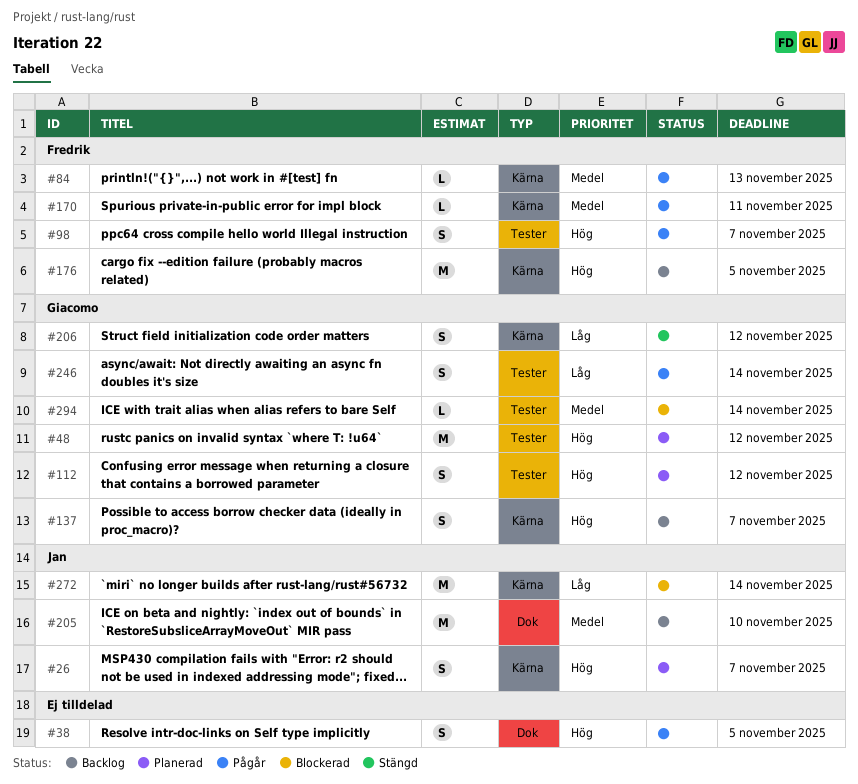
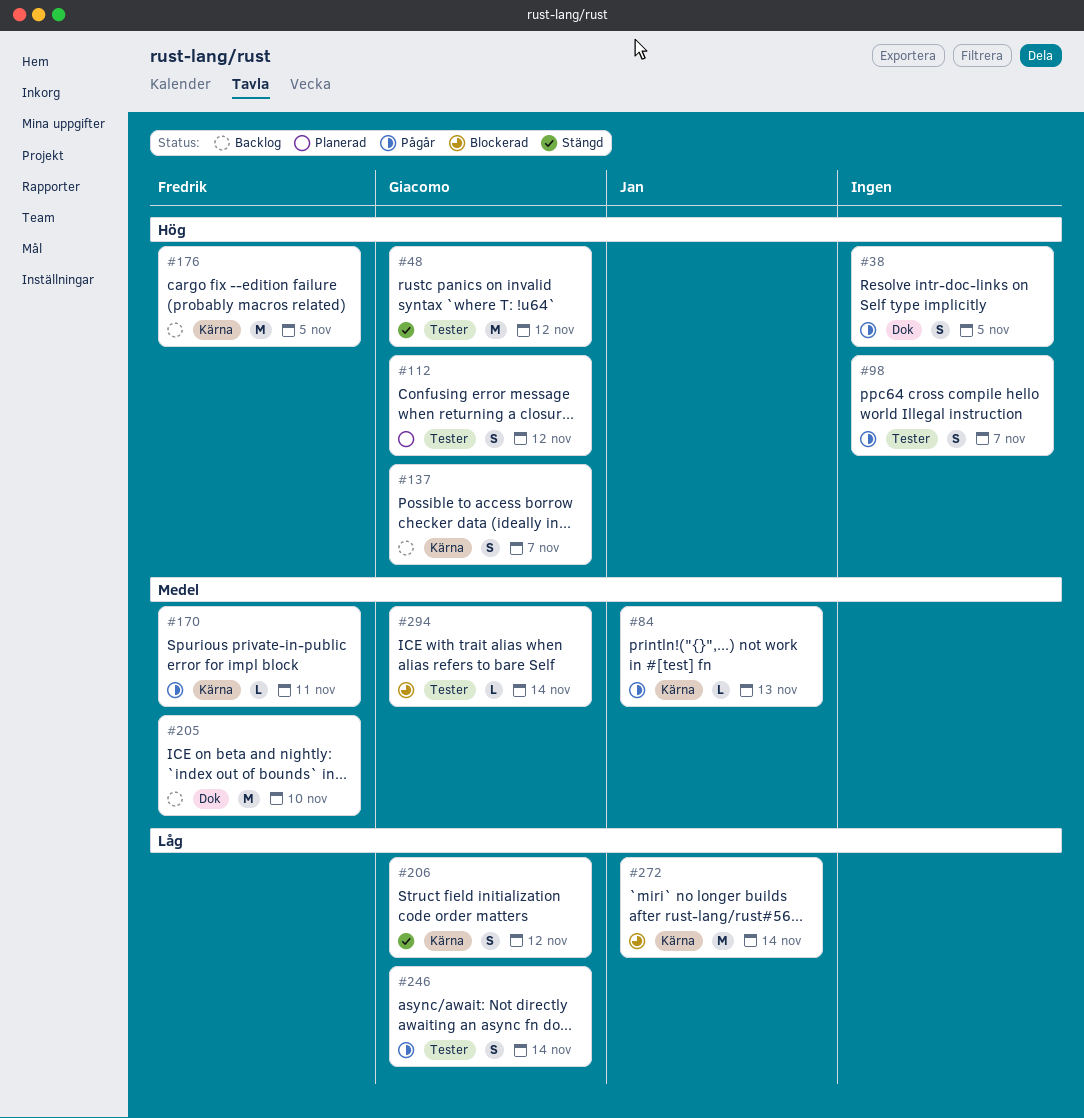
#26: present -> none
#48, status: Planerad -> Stängd
#84, owner: Fredrik -> Jan
#98, owner: Fredrik -> none
#205, owner: Jan -> Fredrik

